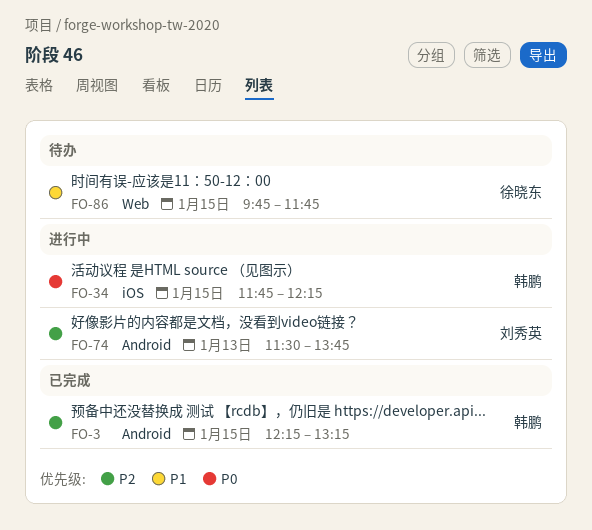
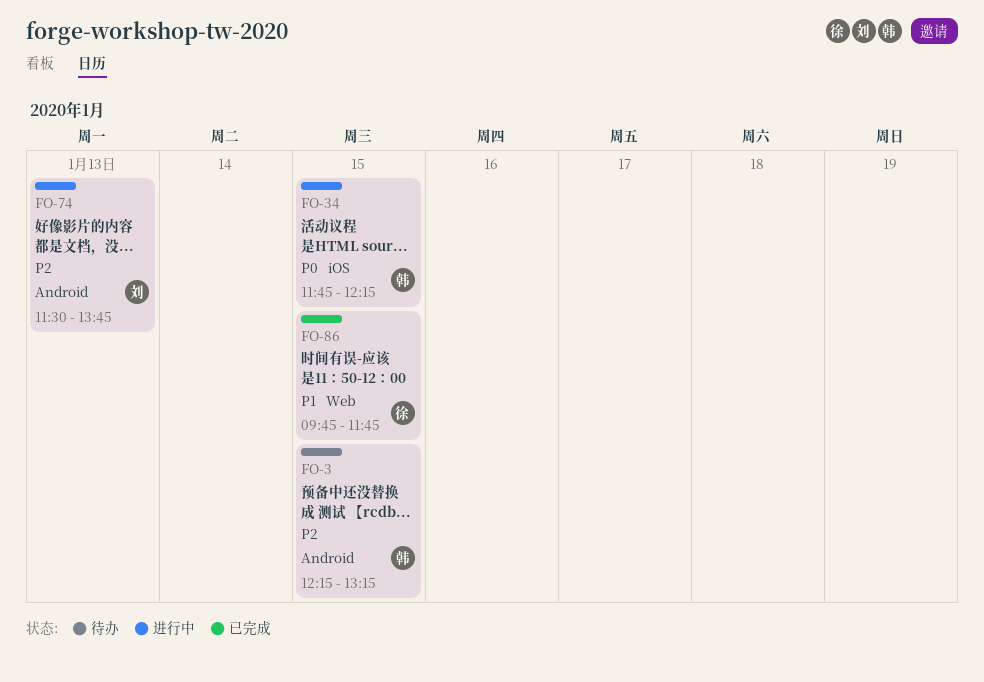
FO-3, status: 已完成 -> 待办
FO-86, status: 待办 -> 已完成

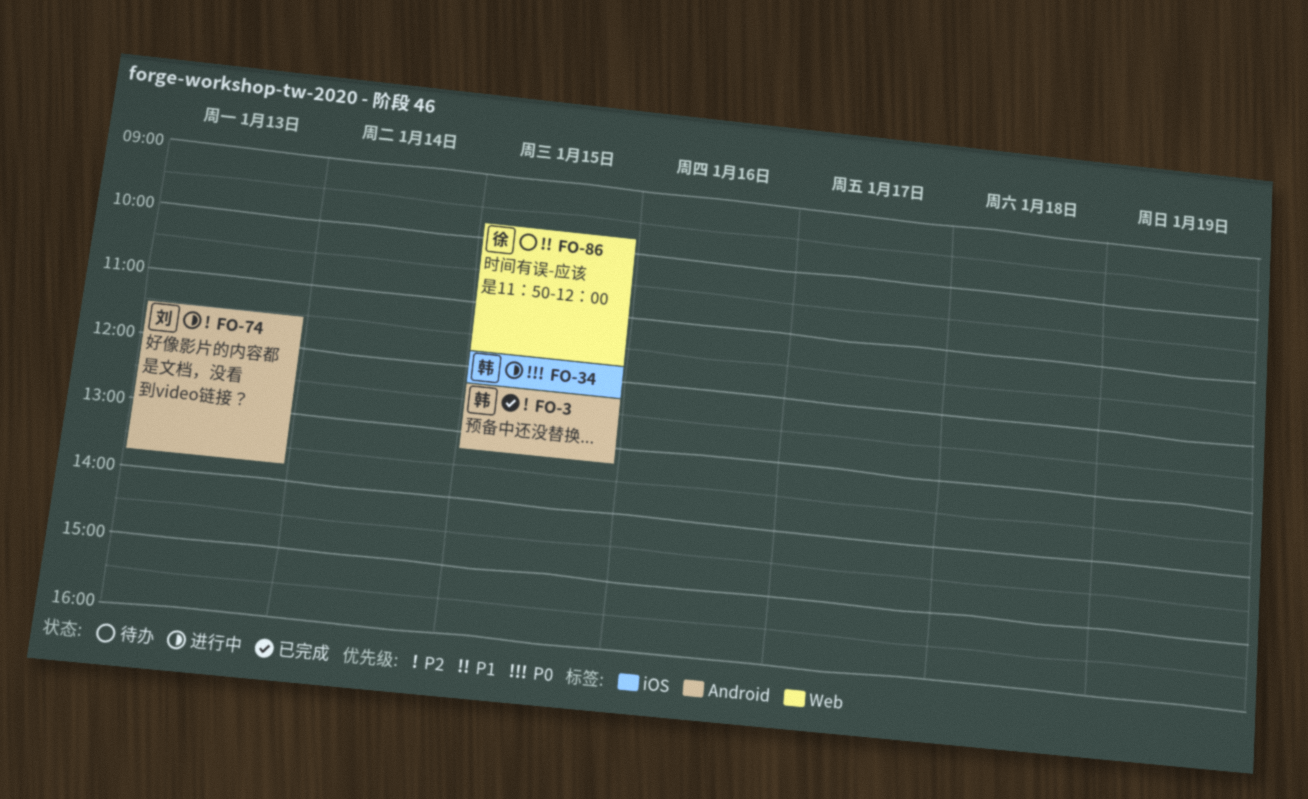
FO-3, status: 待办 -> 已完成
FO-86, status: 已完成 -> 待办

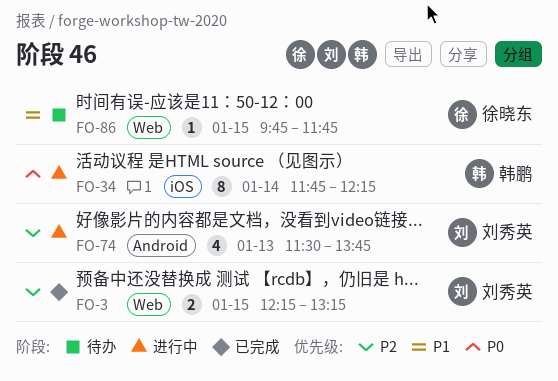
FO-3, owner: 韩鹏 -> 刘秀英
FO-3, label: Android -> Web
FO-34, day: Jan 15 -> Jan 14

